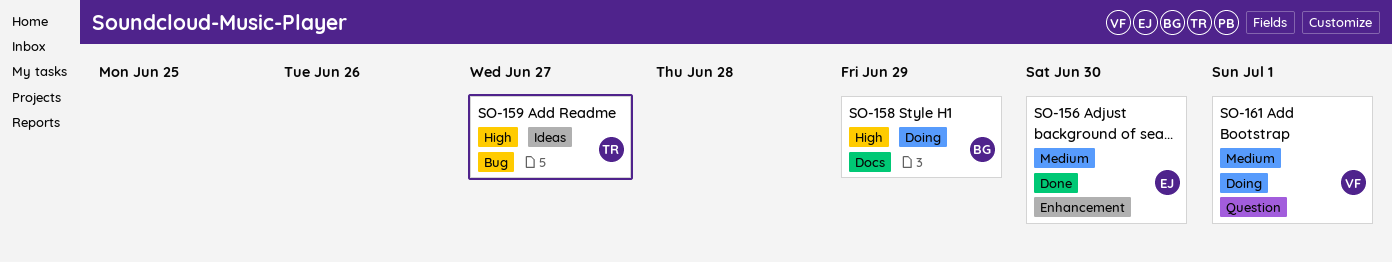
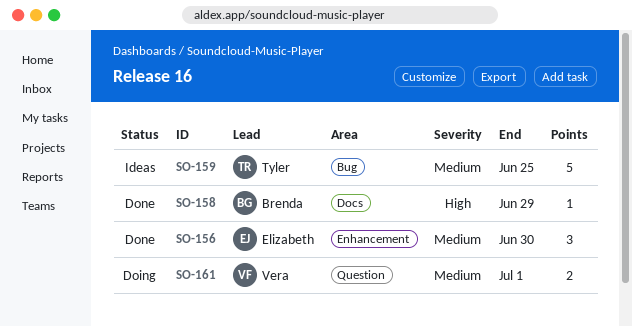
SO-158, status: Doing -> Done
SO-159, priority: High -> Medium
SO-159, due: Jun 27 -> Jun 25

